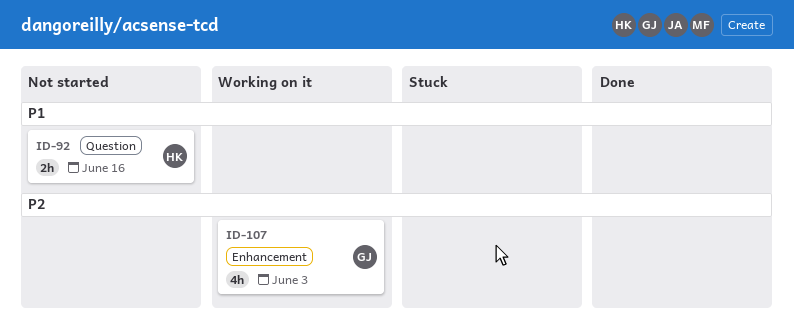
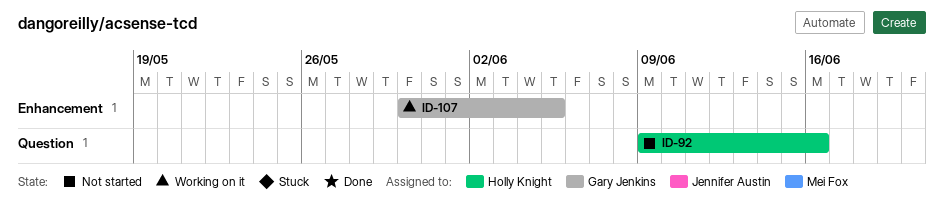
ID-107, due: Jun 3 -> Jun 5

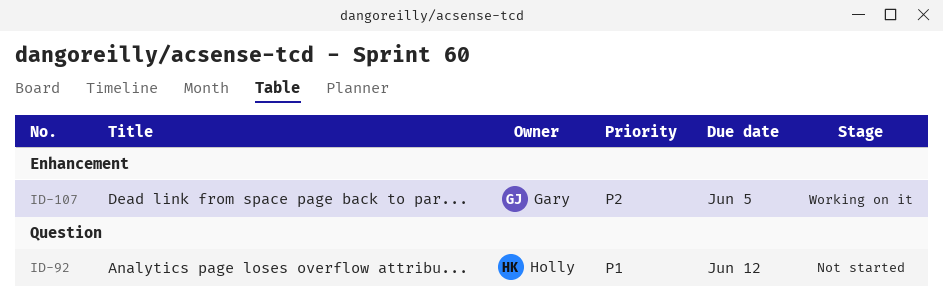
ID-92, due: Jun 16 -> Jun 12

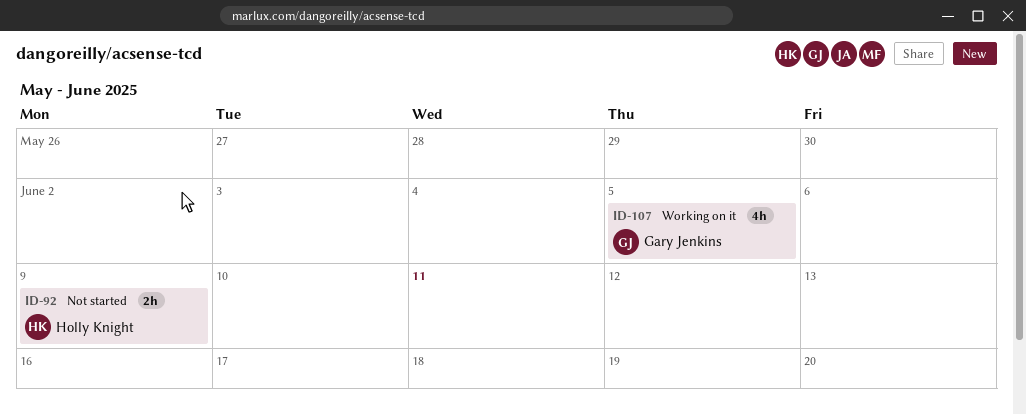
ID-92, due: Jun 12 -> Jun 9

